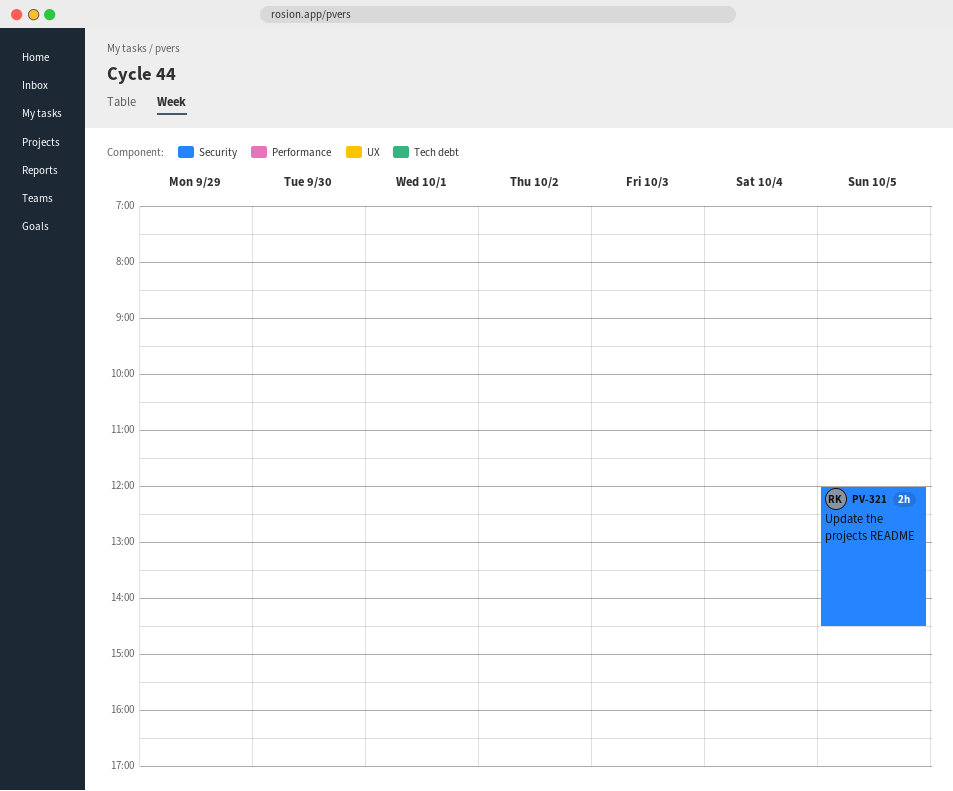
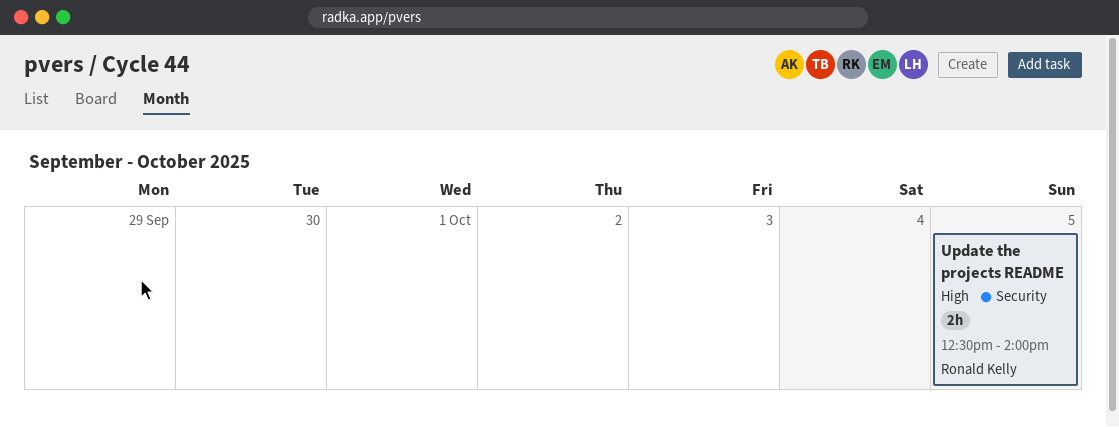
Update the projects README, begins: 12:00 -> 12:30
Update the projects README, ends: 14:30 -> 14:00

